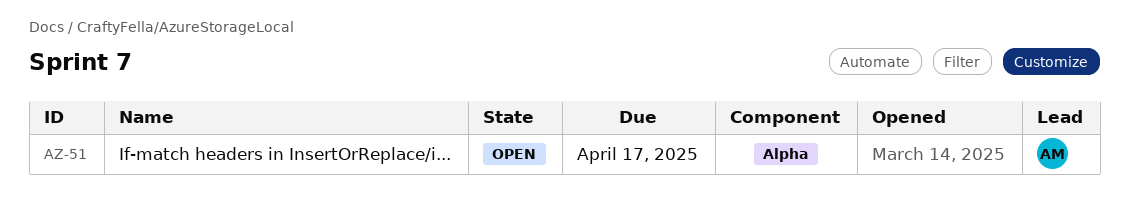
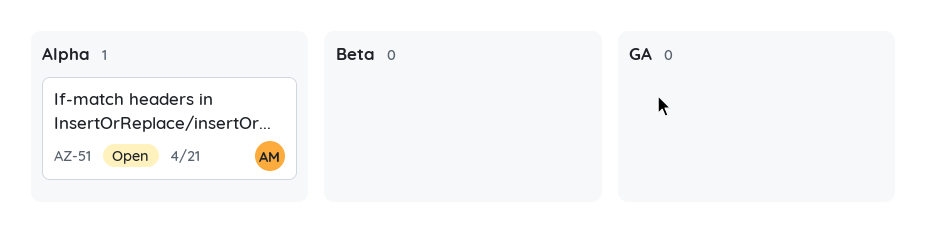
AZ-51, due: Apr 17 -> Apr 21

